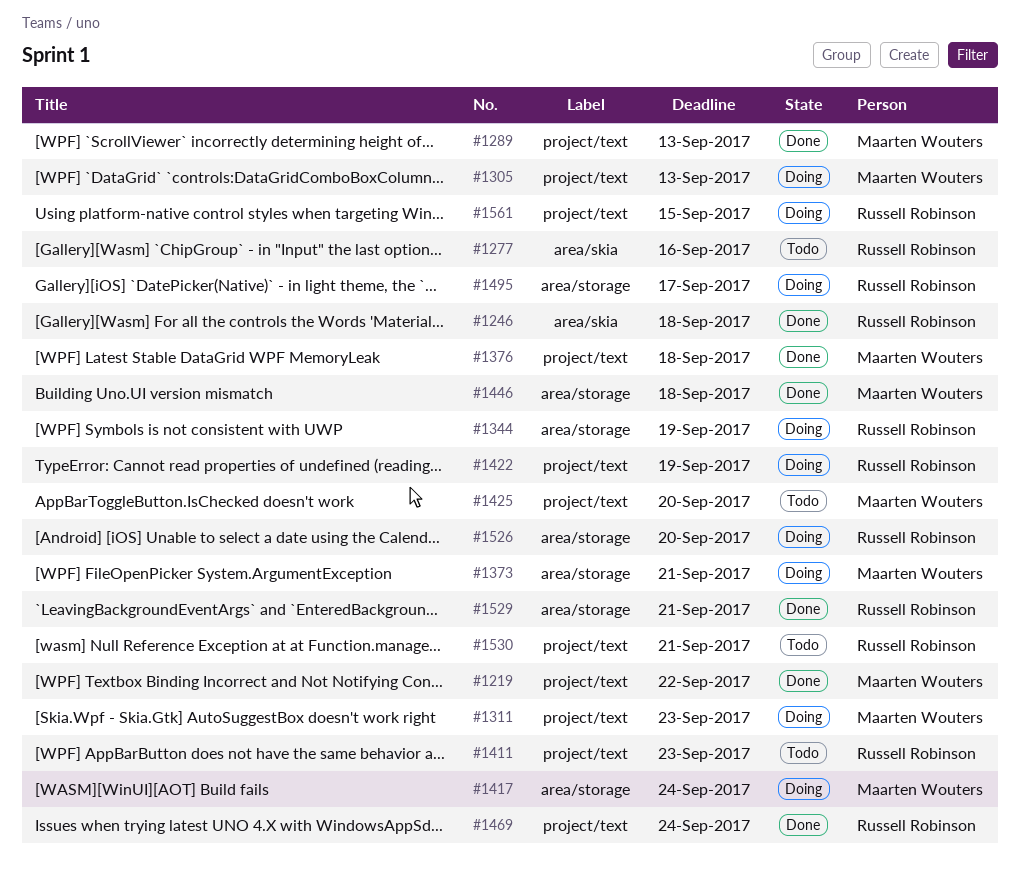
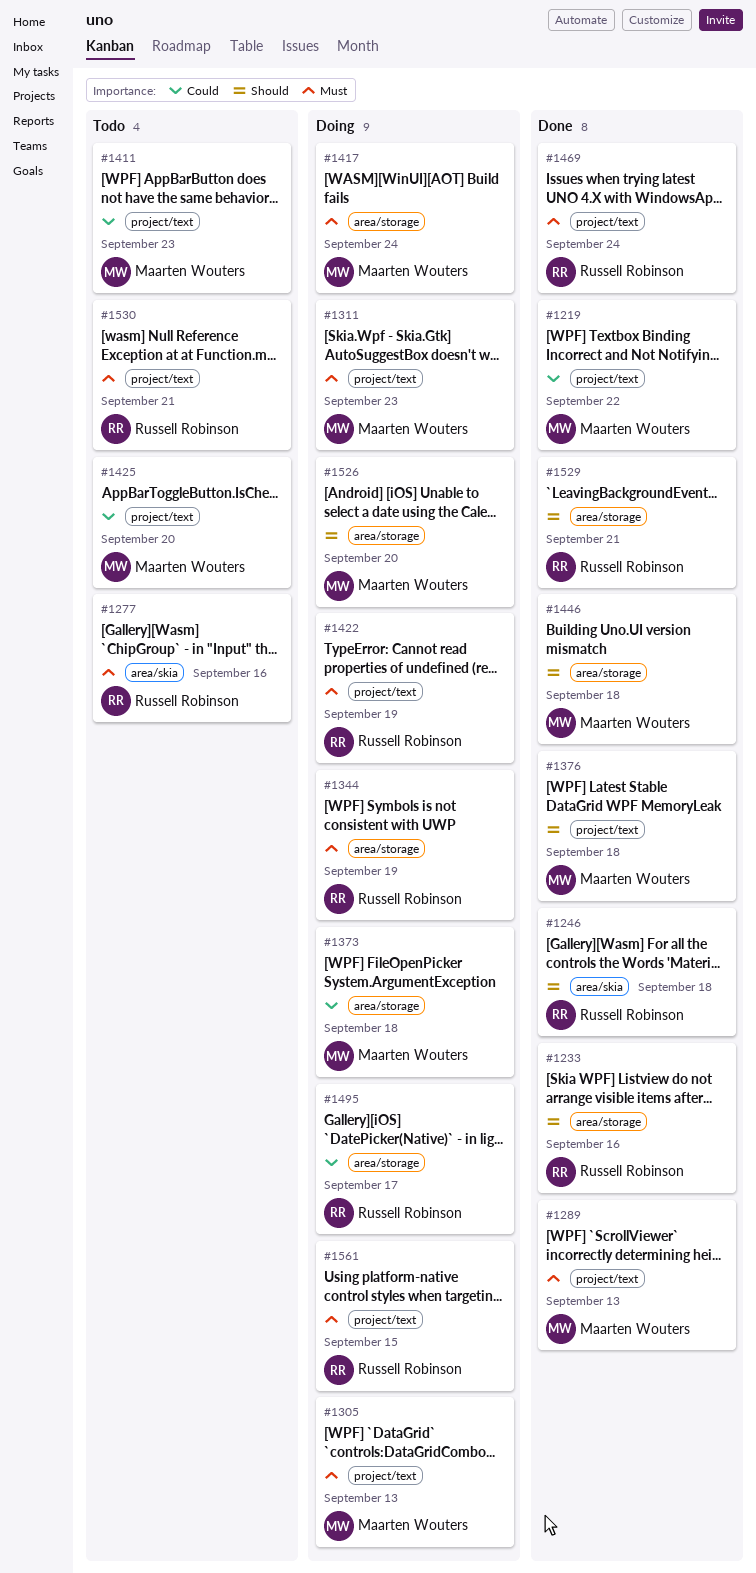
#1233: none -> present
#1373, due: Sep 21 -> Sep 18
#1411, owner: Russell Robinson -> Maarten Wouters
#1526, owner: Russell Robinson -> Maarten Wouters

